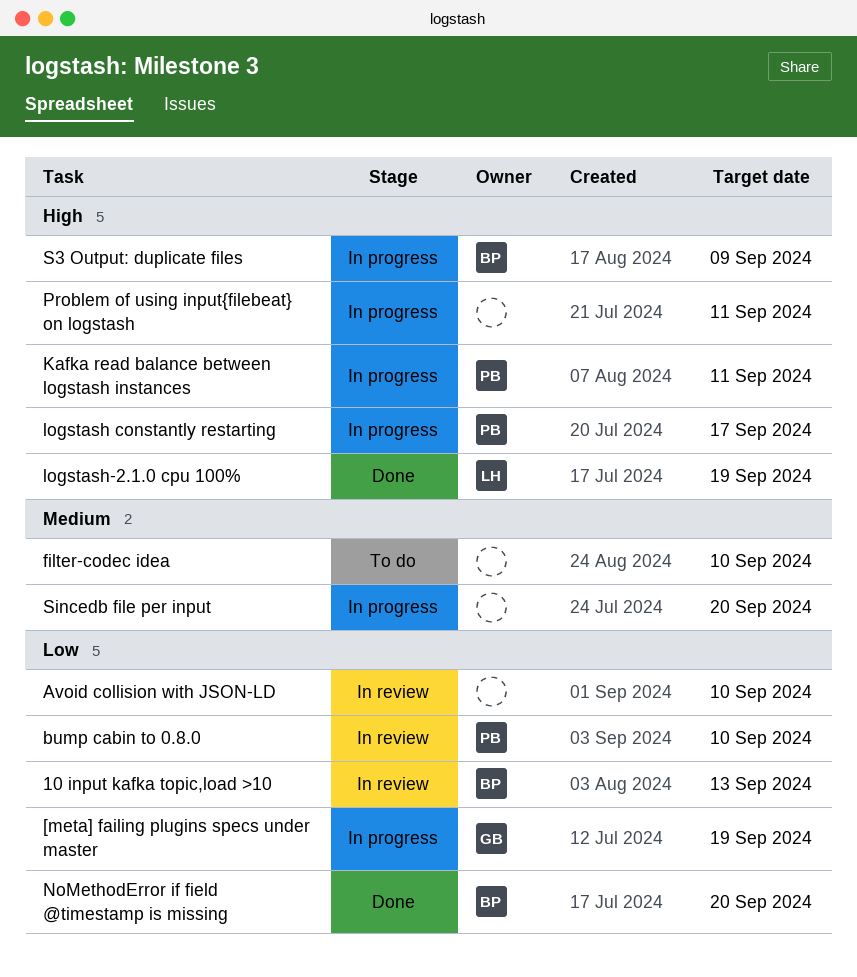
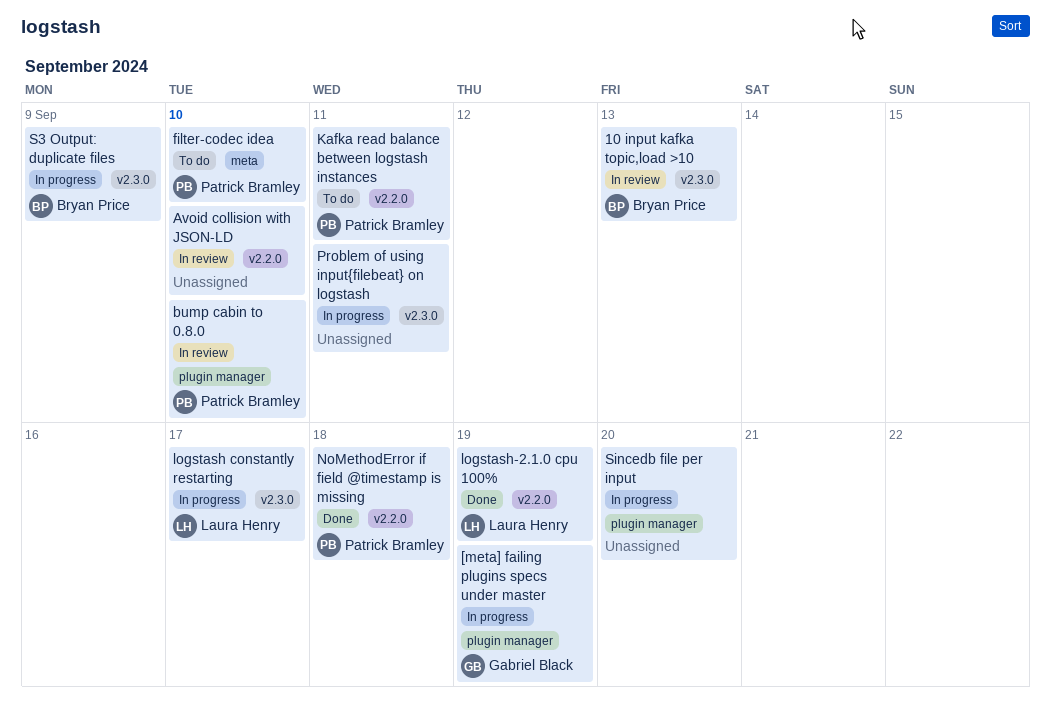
filter-codec idea, owner: none -> Patrick Bramley
Kafka read balance between logstash instances, status: In progress -> To do
logstash constantly restarting, owner: Patrick Bramley -> Laura Henry
NoMethodError if field @timestamp is missing, owner: Bryan Price -> Patrick Bramley
NoMethodError if field @timestamp is missing, due: Sep 20 -> Sep 18

